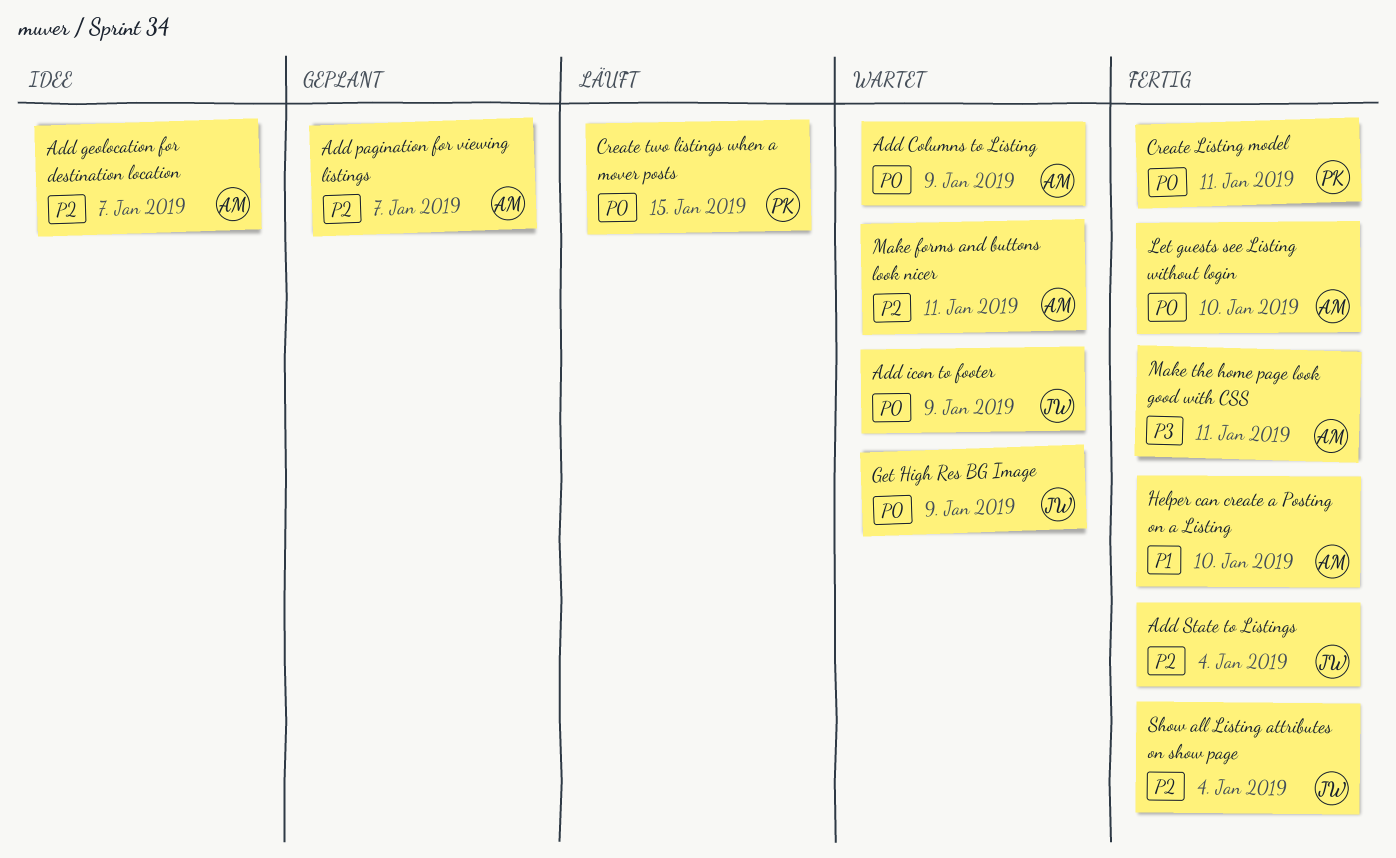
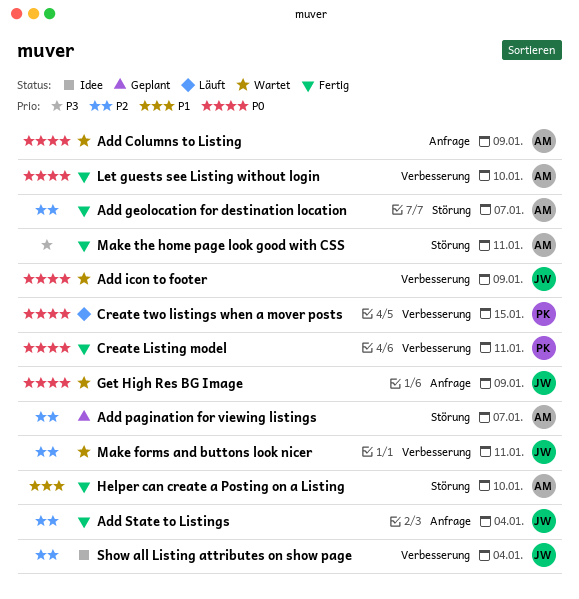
Add geolocation for destination location, status: Idee -> Fertig
Make forms and buttons look nicer, owner: AM -> JW
Show all Listing attributes on show page, status: Fertig -> Idee

